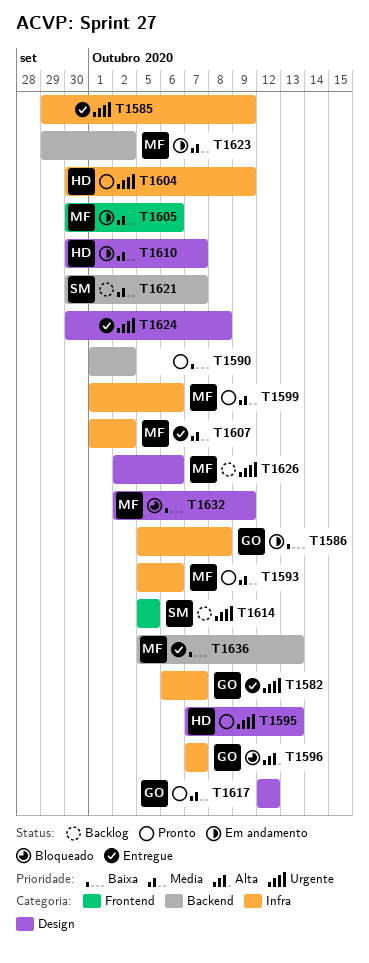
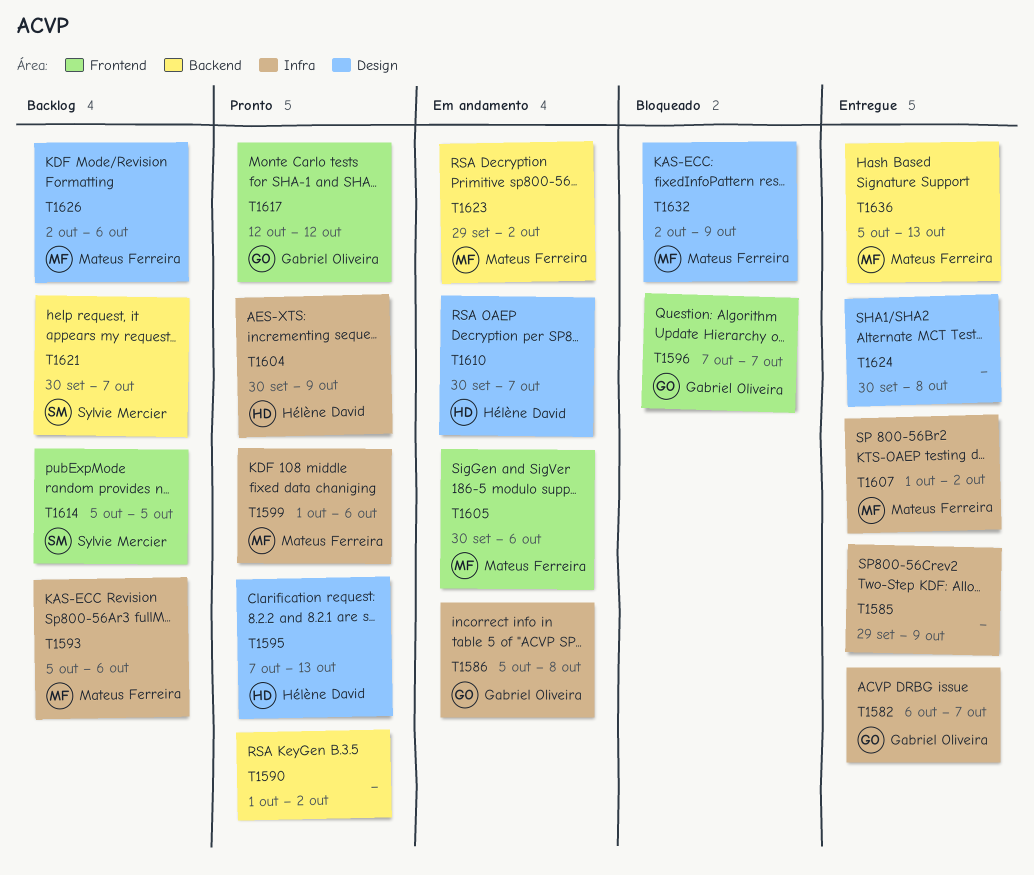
T1593, status: Pronto -> Backlog
T1596, label: Infra -> Frontend
T1617, label: Design -> Frontend

